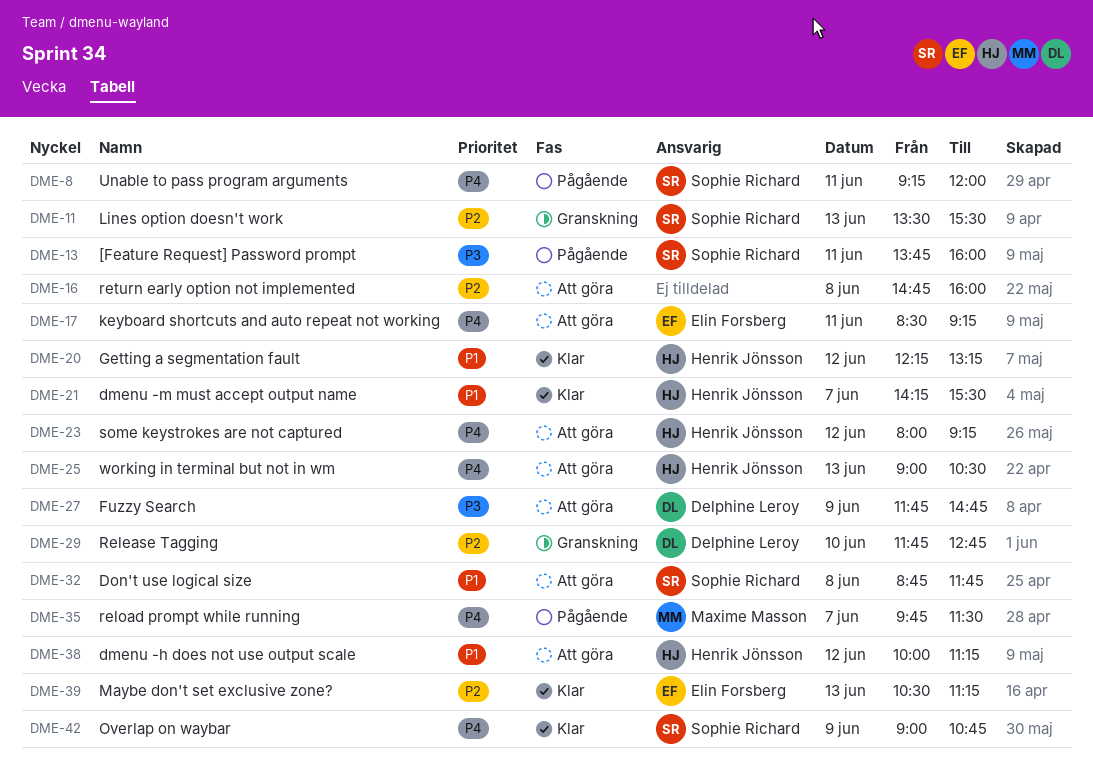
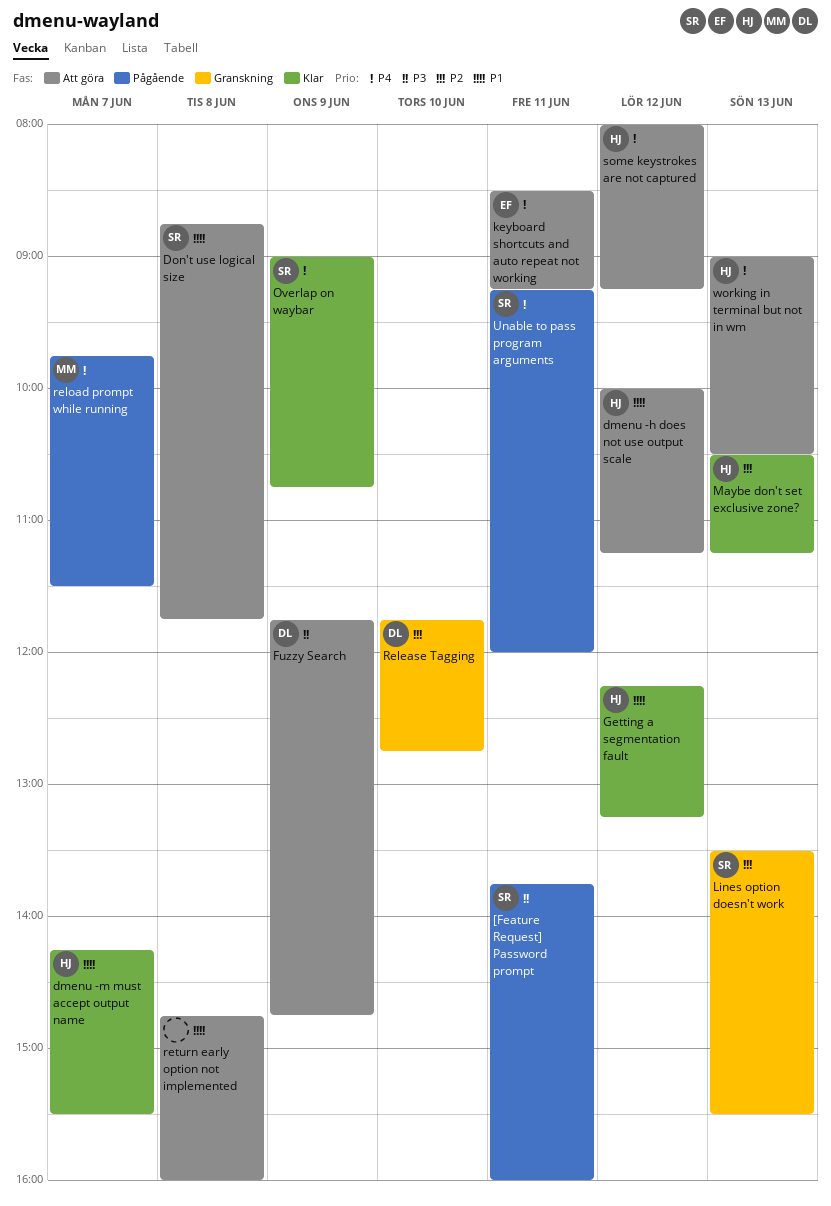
Maybe don't set exclusive zone?, owner: Elin Forsberg -> Henrik Jönsson
return early option not implemented, priority: P2 -> P1

